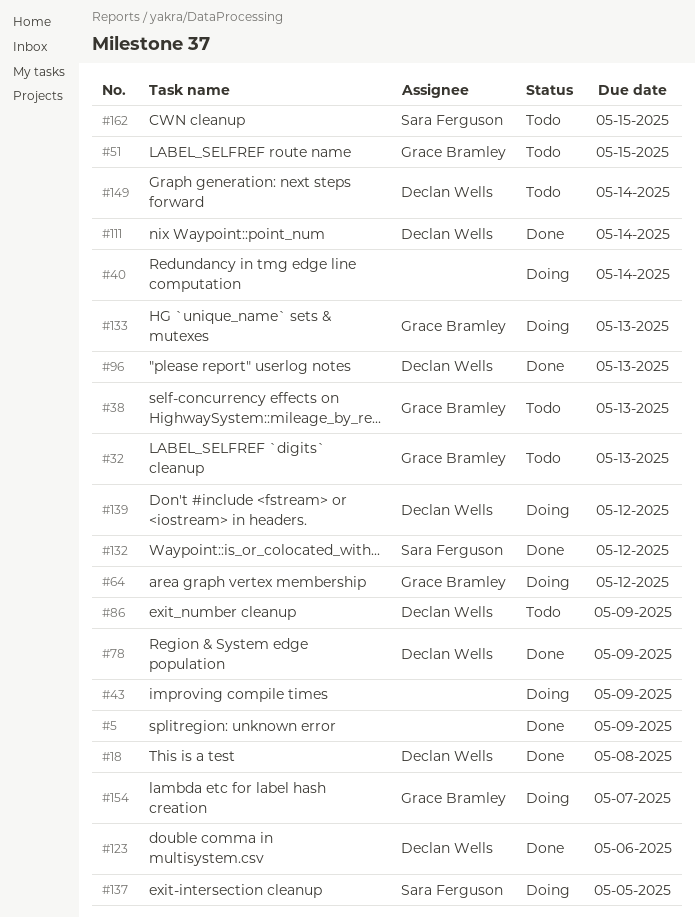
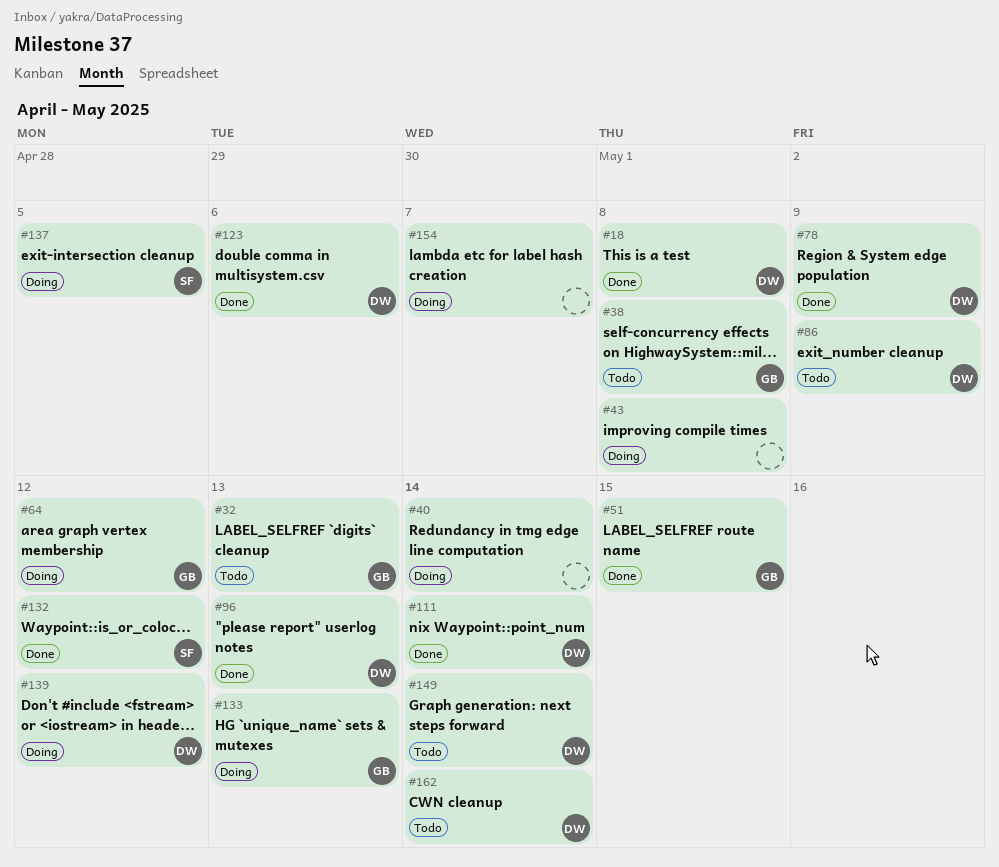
#5: present -> none
#38, due: May 13 -> May 8
#43, due: May 9 -> May 8
#51, status: Todo -> Done
#154, owner: Grace Bramley -> none
#162, owner: Sara Ferguson -> Declan Wells
#162, due: May 15 -> May 14

